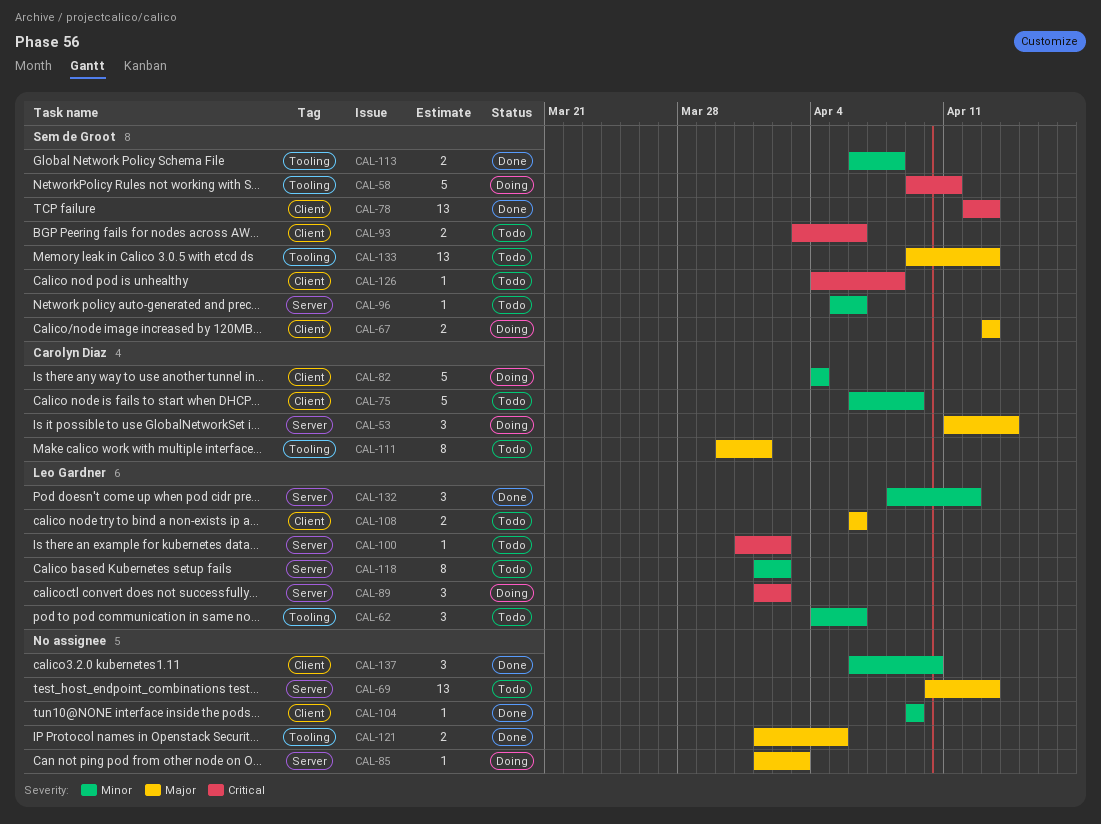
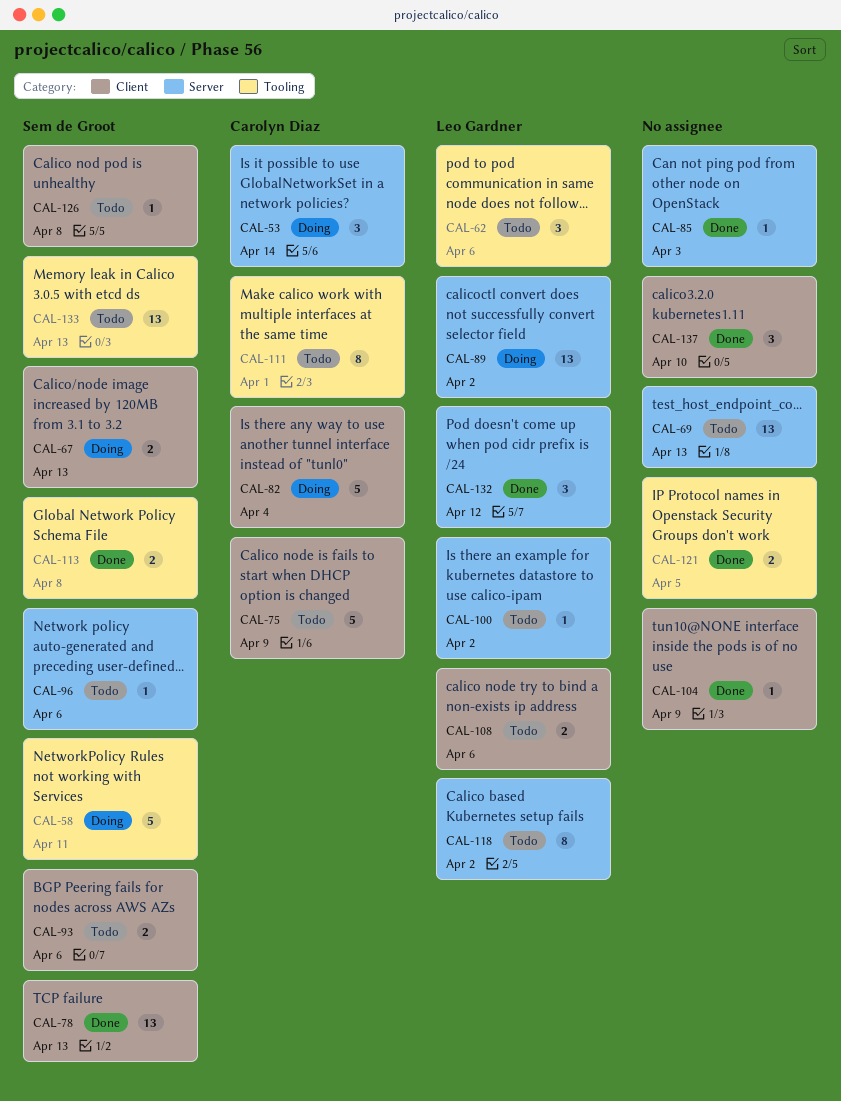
CAL-85, status: Doing -> Done
CAL-89, estimate: 3 -> 13

